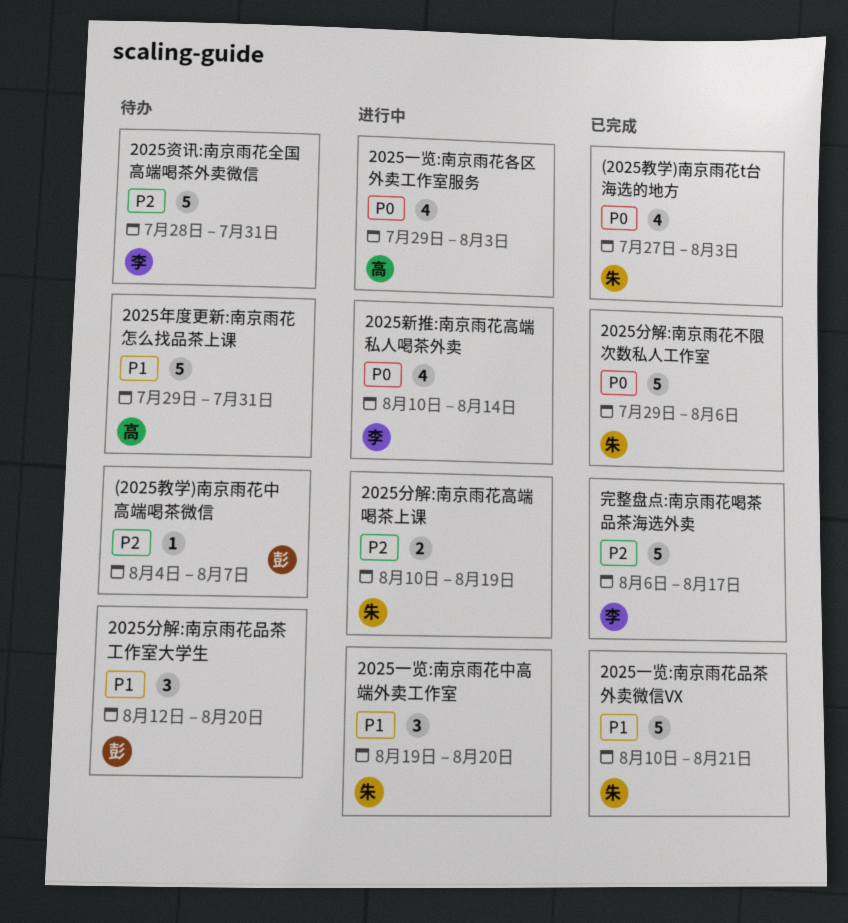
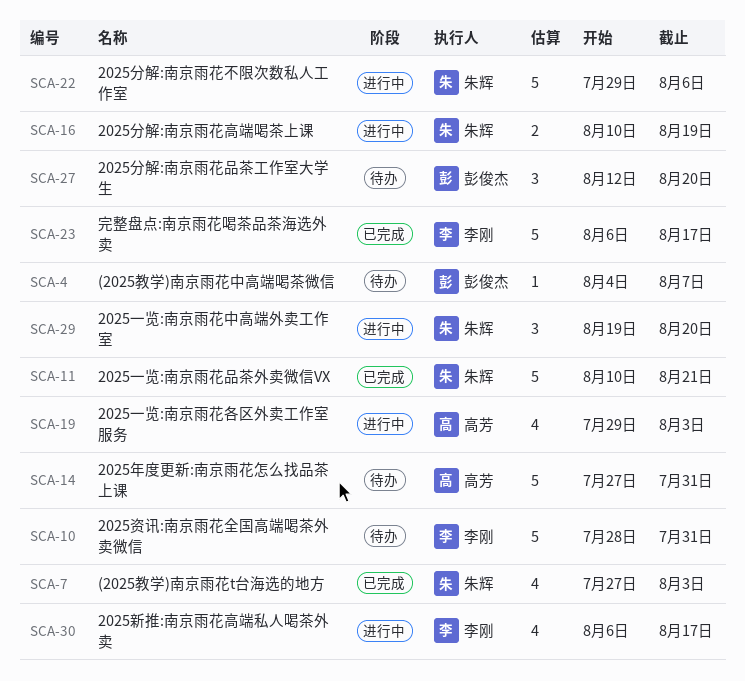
2025分解:南京雨花不限次数私人工作室, status: 已完成 -> 进行中
2025年度更新:南京雨花怎么找品茶上课, start: Jul 29 -> Jul 27
2025新推:南京雨花高端私人喝茶外卖, start: Aug 10 -> Aug 6
2025新推:南京雨花高端私人喝茶外卖, due: Aug 14 -> Aug 17

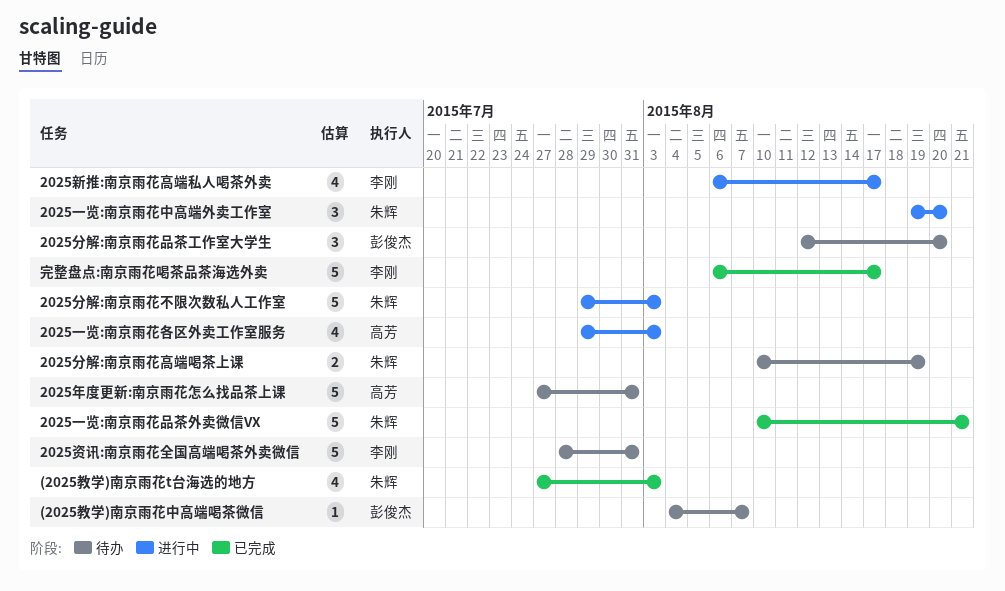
2025分解:南京雨花不限次数私人工作室, due: Aug 6 -> Aug 3
2025分解:南京雨花高端喝茶上课, status: 进行中 -> 待办

